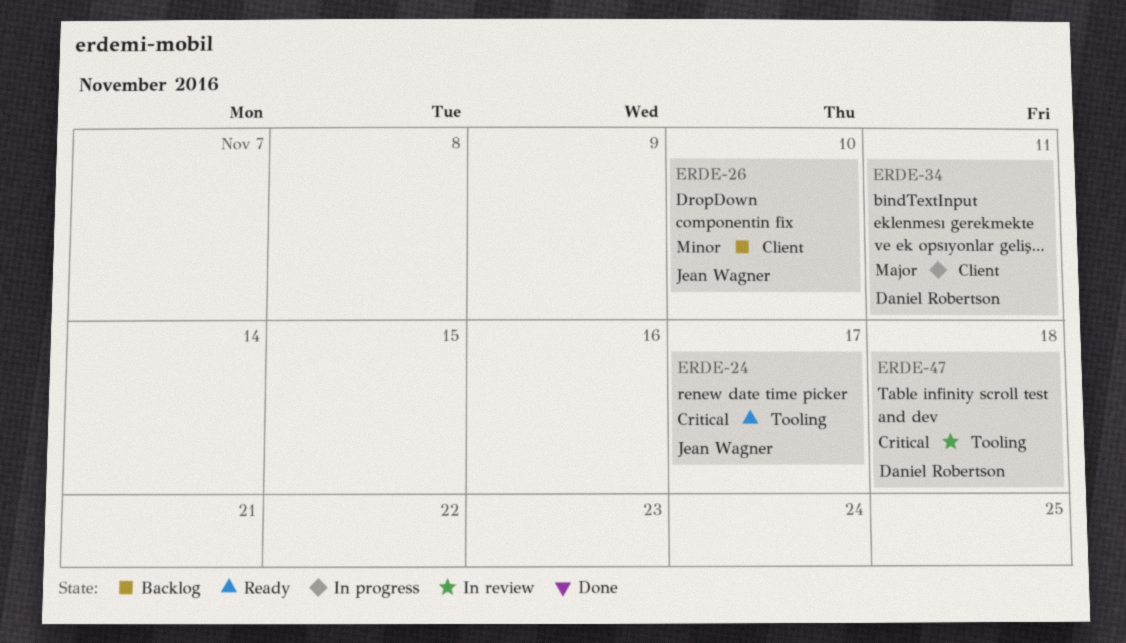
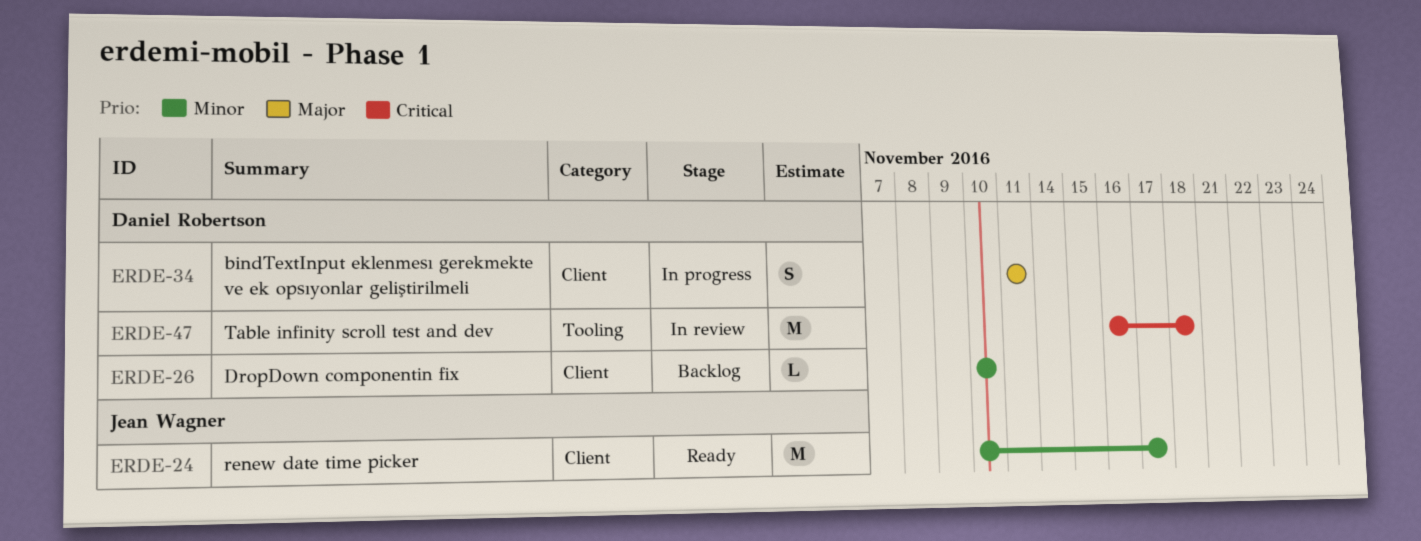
ERDE-24, priority: Critical -> Minor
ERDE-24, label: Tooling -> Client
ERDE-26, owner: Jean Wagner -> Daniel Robertson

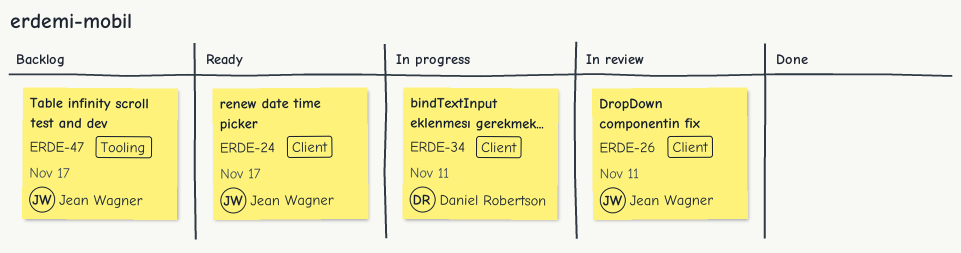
ERDE-26, status: Backlog -> In review
ERDE-26, owner: Daniel Robertson -> Jean Wagner
ERDE-26, due: Nov 10 -> Nov 11
ERDE-47, status: In review -> Backlog
ERDE-47, owner: Daniel Robertson -> Jean Wagner
ERDE-47, due: Nov 18 -> Nov 17

